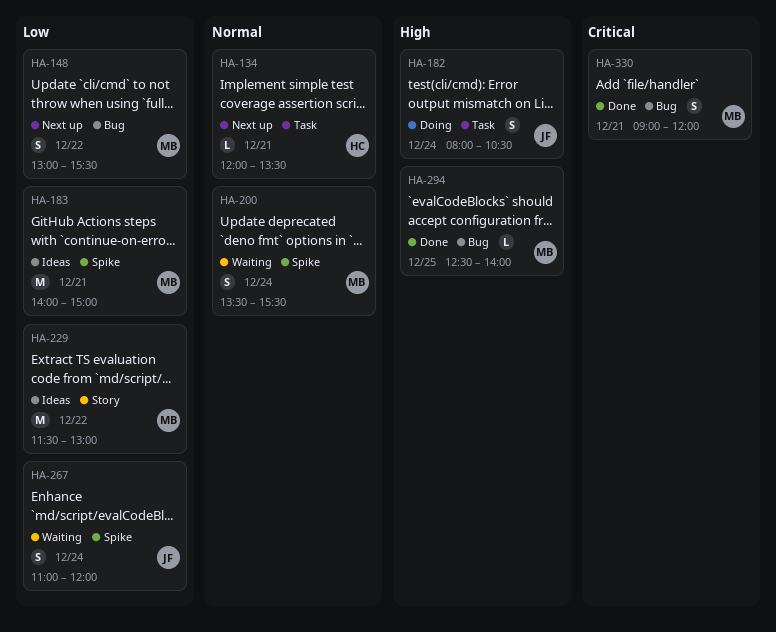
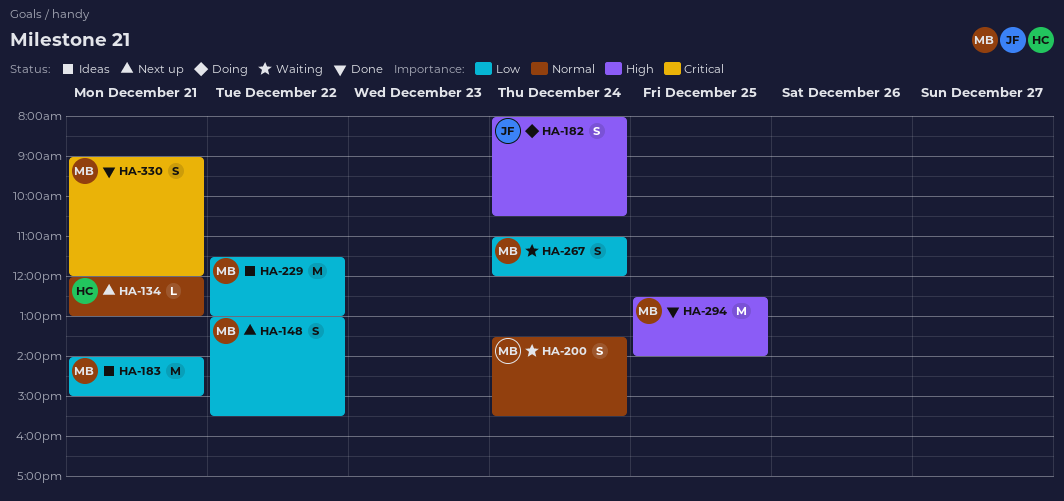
HA-134, ends: 13:30 -> 13:00
HA-267, owner: JF -> MB
HA-294, estimate: L -> M

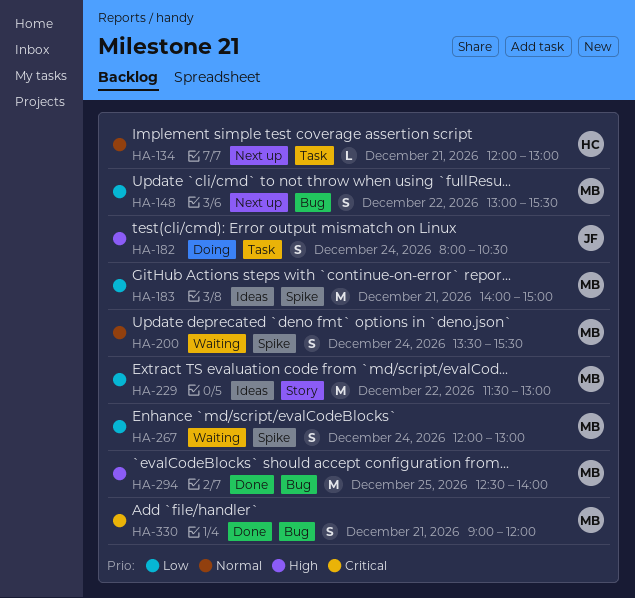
HA-267, begins: 11:00 -> 12:00
HA-267, ends: 12:00 -> 13:00

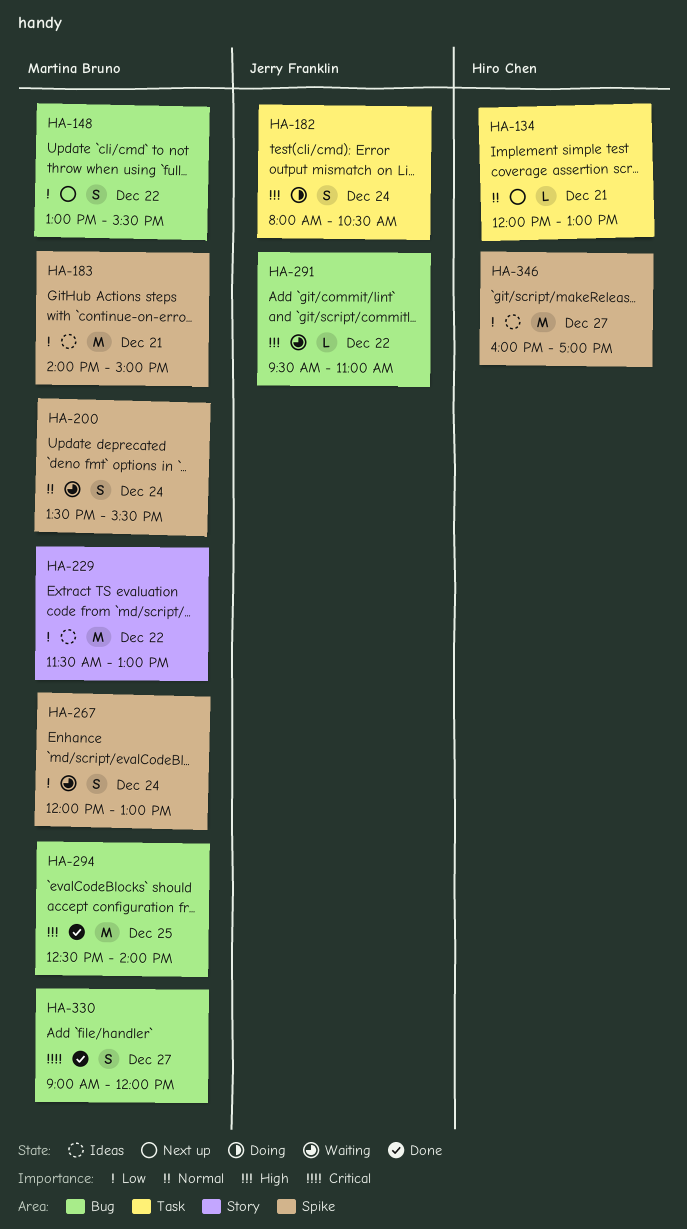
HA-291: none -> present
HA-330, day: Dec 21 -> Dec 27
HA-346: none -> present

